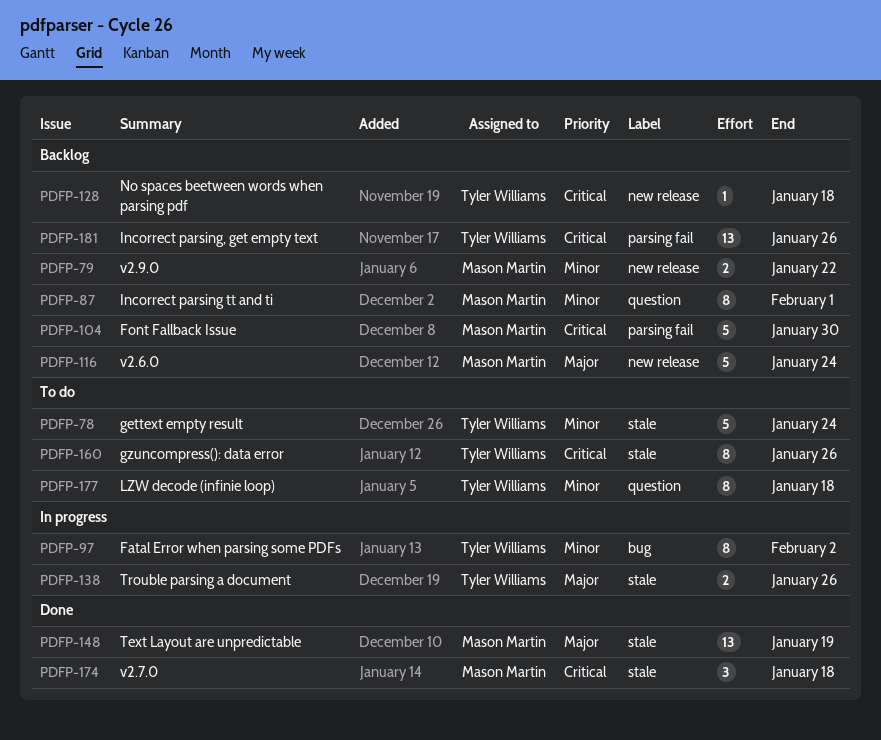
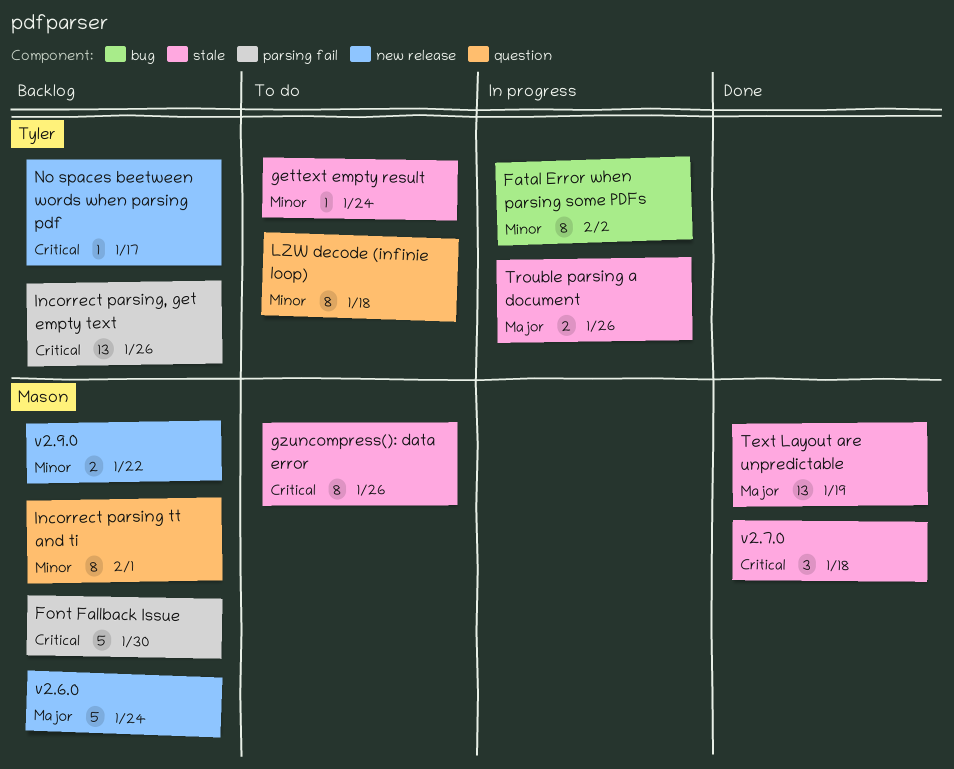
gettext empty result, estimate: 5 -> 1
gzuncompress(): data error, owner: Tyler Williams -> Mason Martin
No spaces beetween words when parsing pdf, due: Jan 18 -> Jan 17

